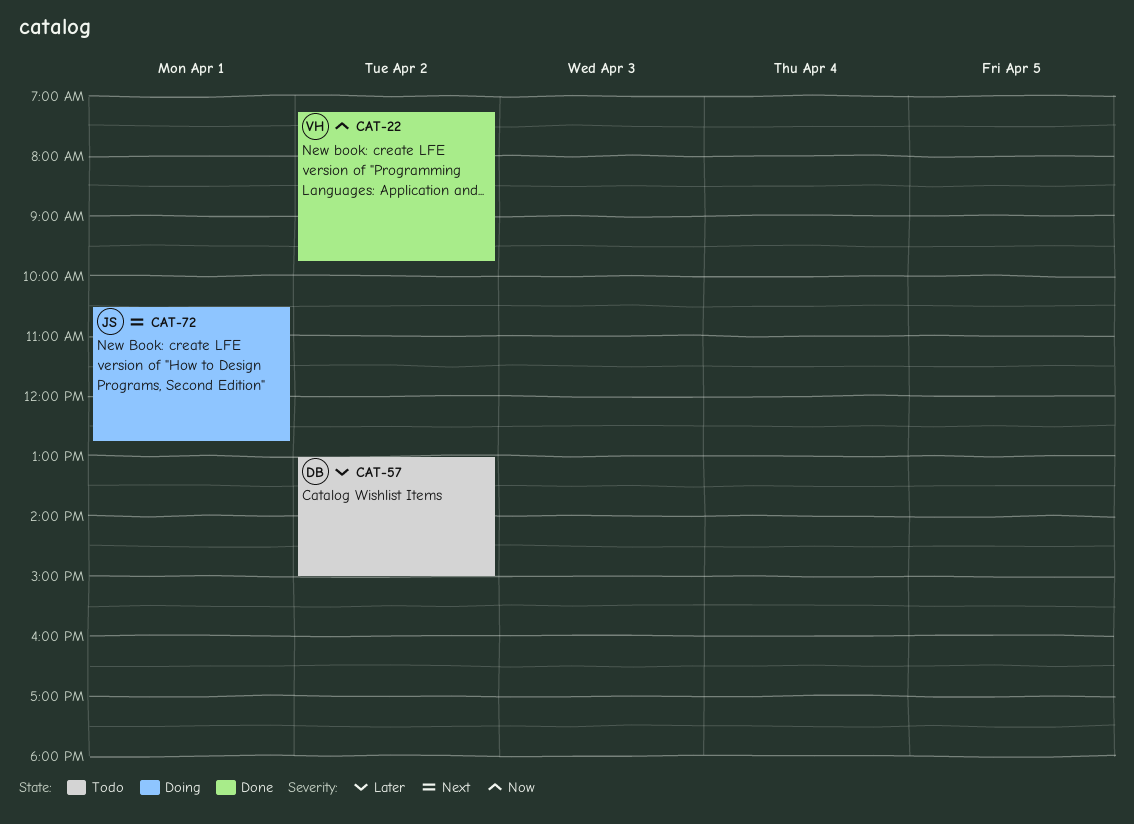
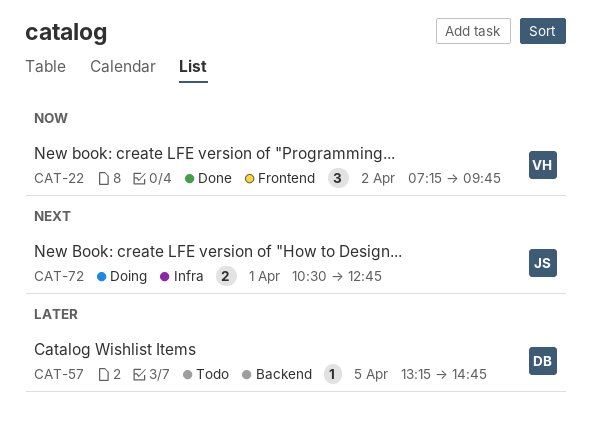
CAT-57, day: Apr 2 -> Apr 5
CAT-57, begins: 13:00 -> 13:15
CAT-57, ends: 15:00 -> 14:45

